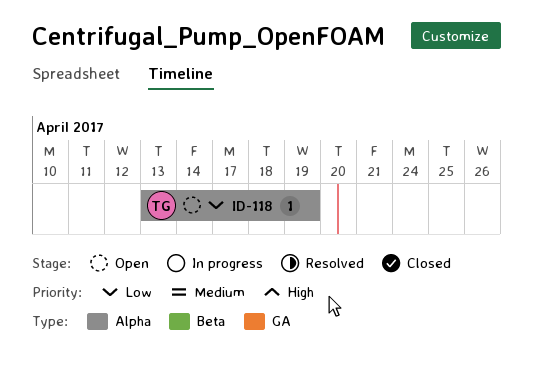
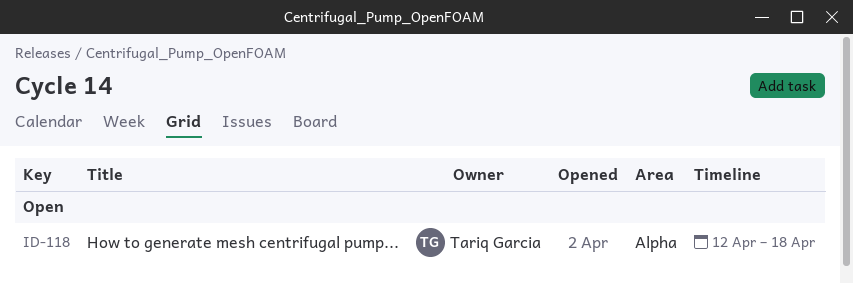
ID-118, start: Apr 13 -> Apr 12
ID-118, due: Apr 19 -> Apr 18

